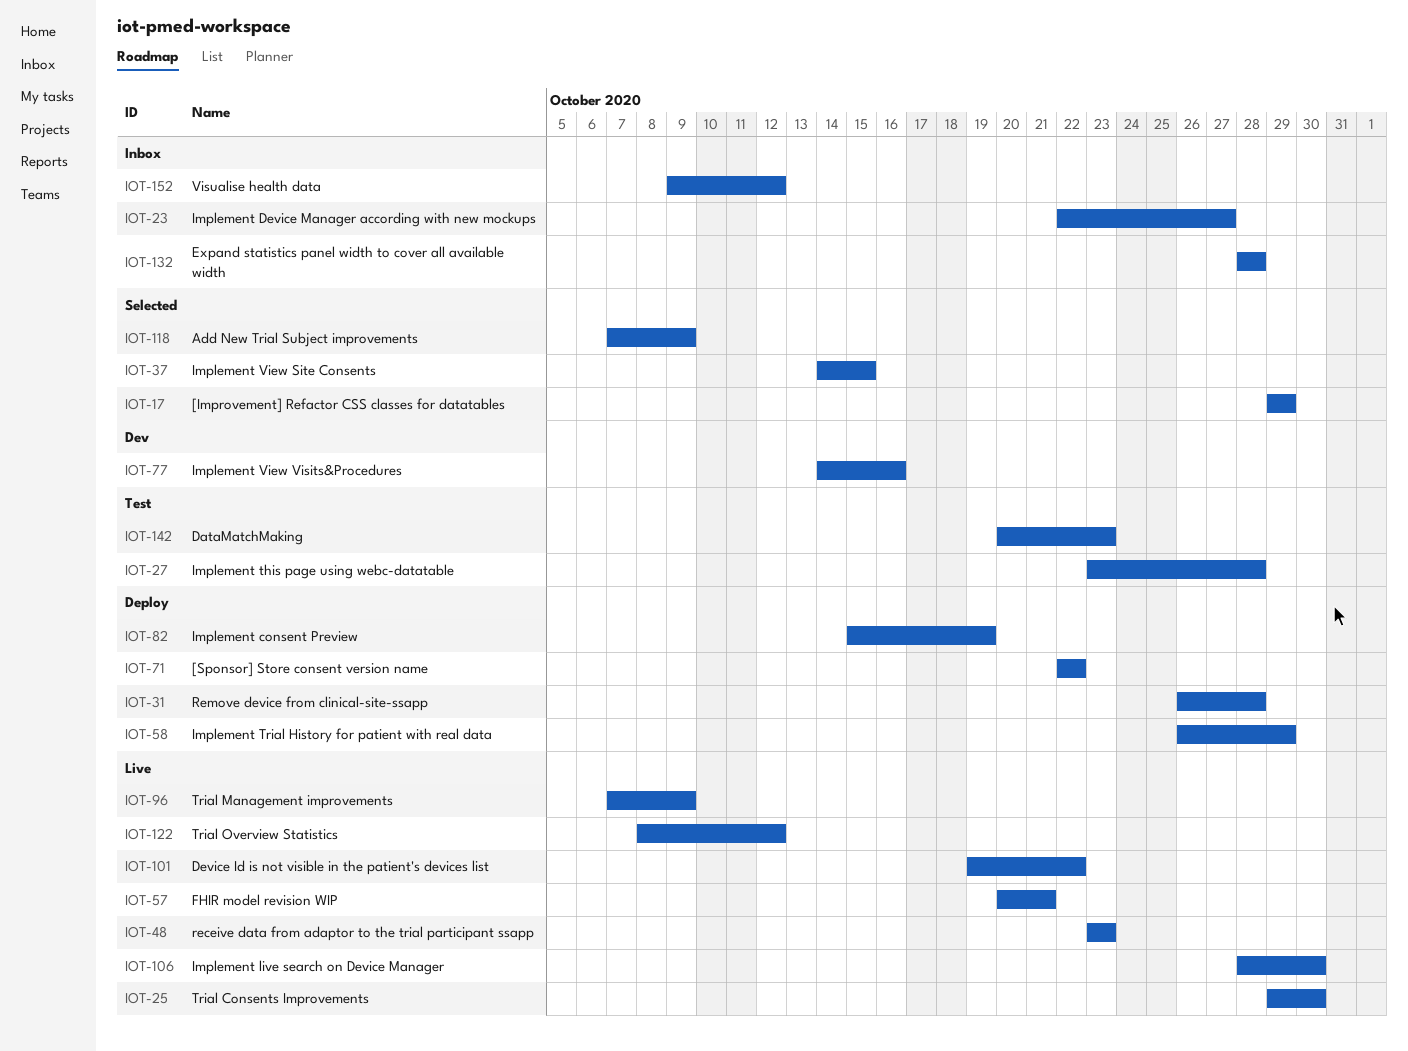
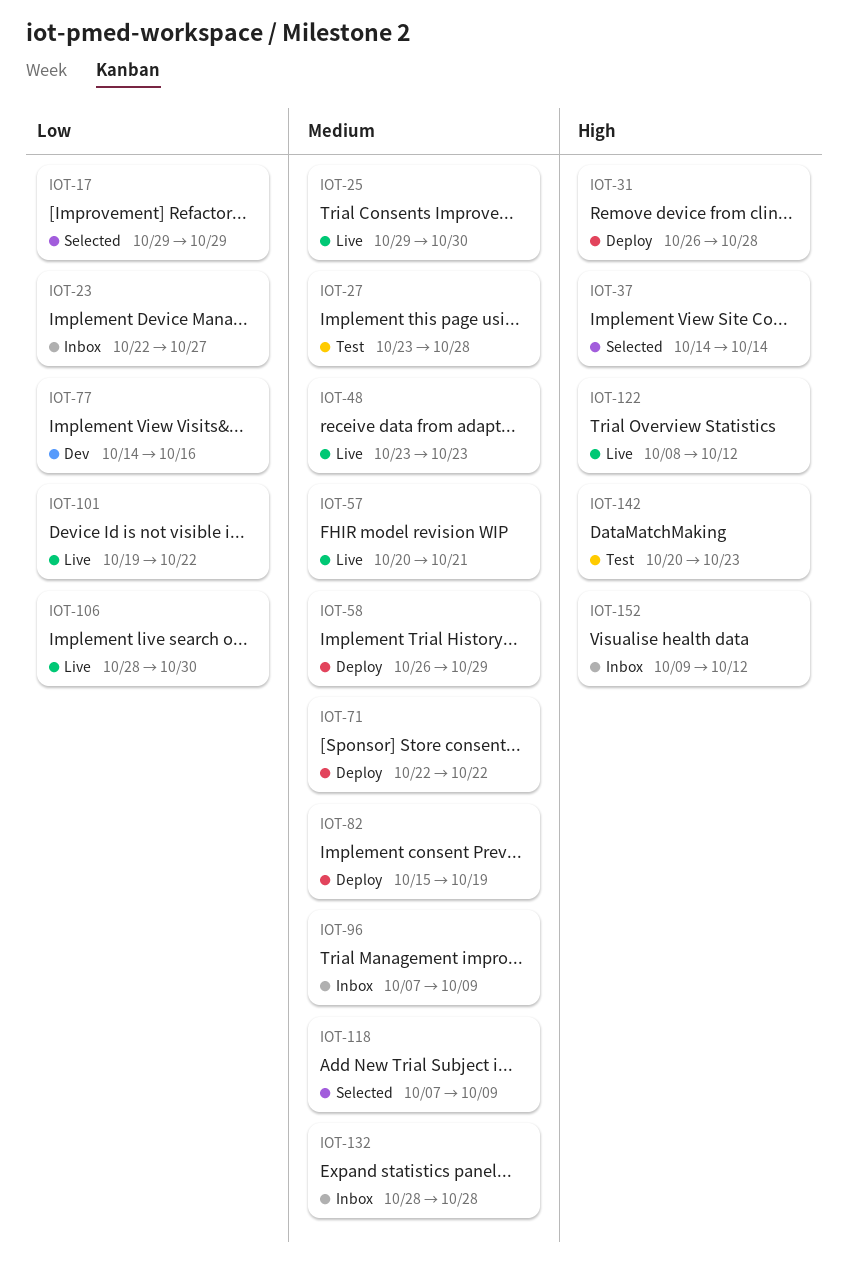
IOT-37, due: Oct 15 -> Oct 14
IOT-96, status: Live -> Inbox

